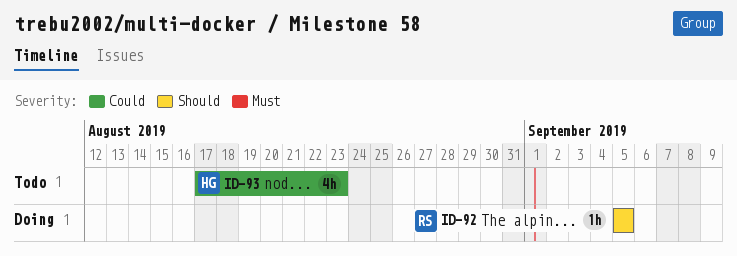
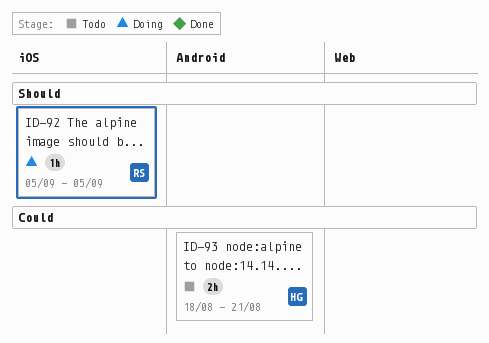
ID-93, estimate: 4h -> 2h
ID-93, start: Aug 17 -> Aug 18
ID-93, due: Aug 23 -> Aug 21

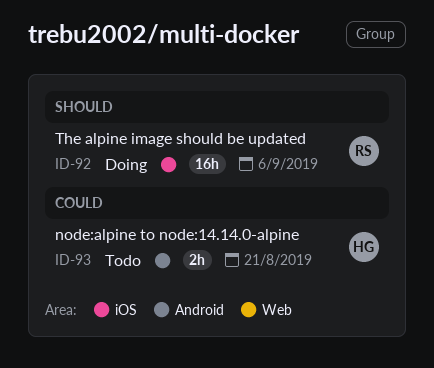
ID-92, estimate: 1h -> 16h
ID-92, due: Sep 5 -> Sep 6

